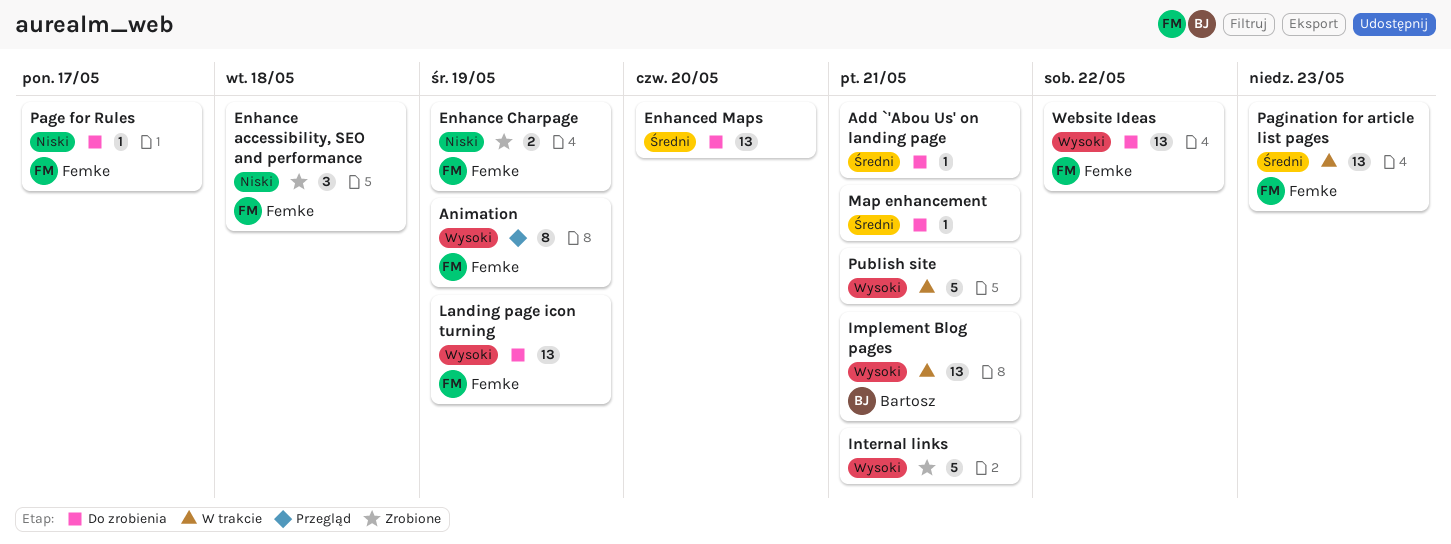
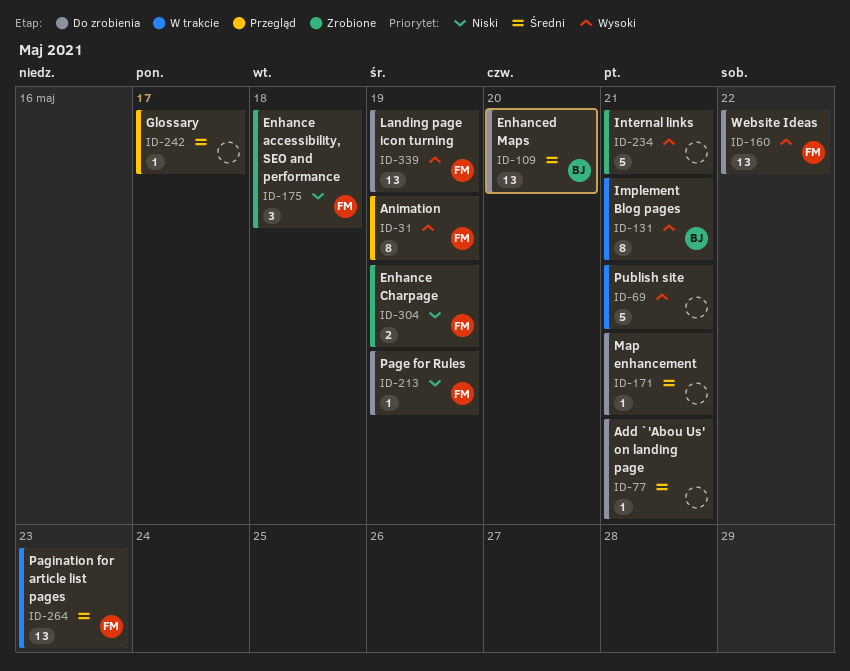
Enhanced Maps, owner: none -> Bartosz
Glossary: none -> present
Implement Blog pages, estimate: 13 -> 8
Page for Rules, due: May 17 -> May 19

